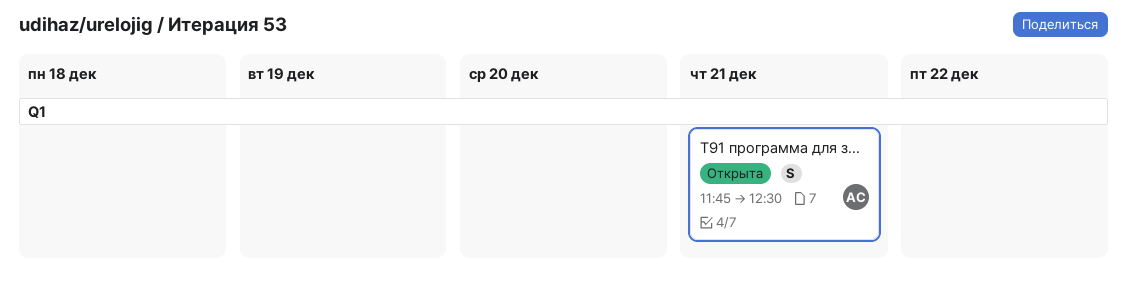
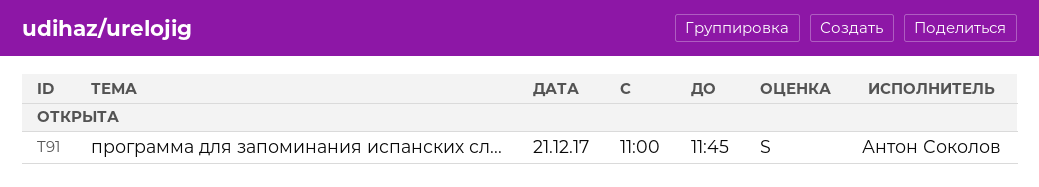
T91, begins: 11:45 -> 11:00
T91, ends: 12:30 -> 11:45

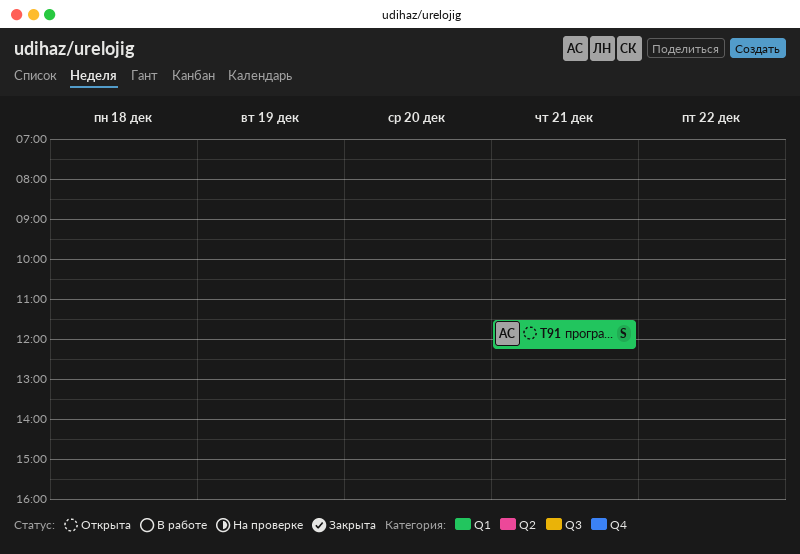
T91, begins: 11:00 -> 11:30
T91, ends: 11:45 -> 12:15

